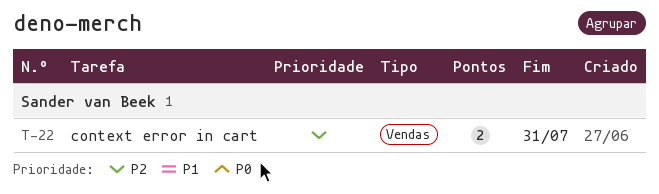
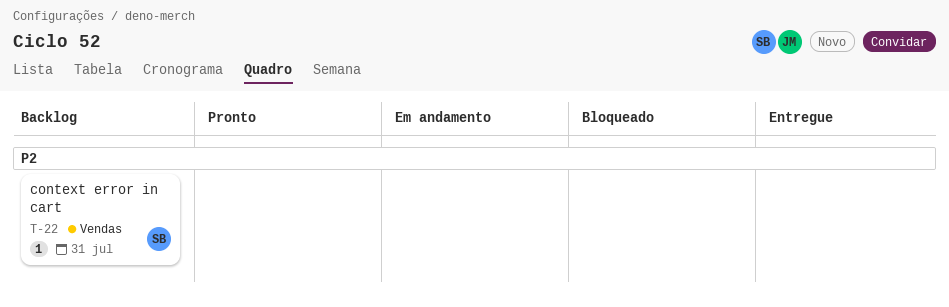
T-22, estimate: 2 -> 1

